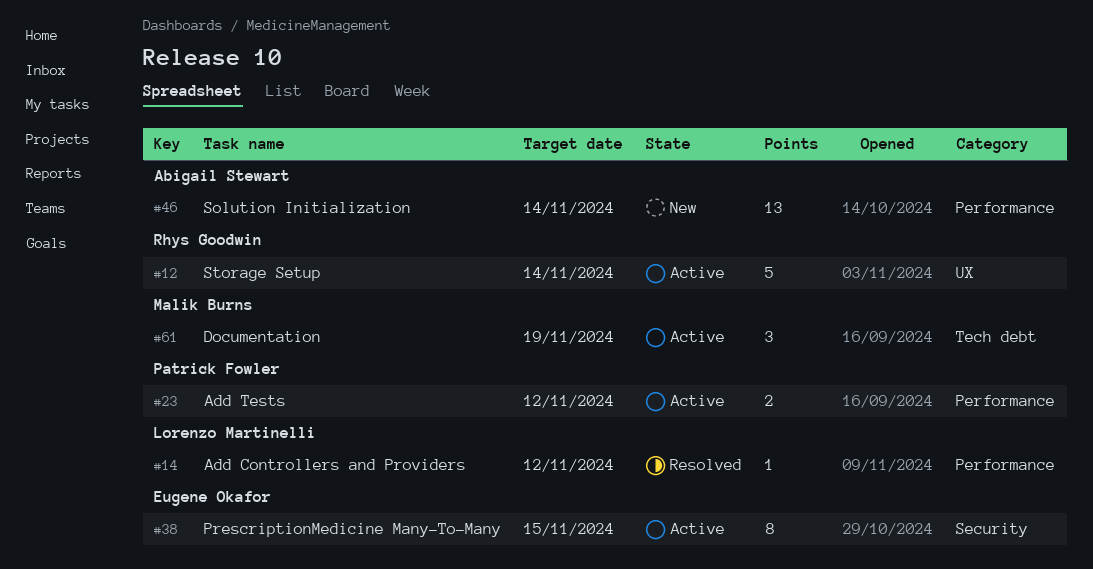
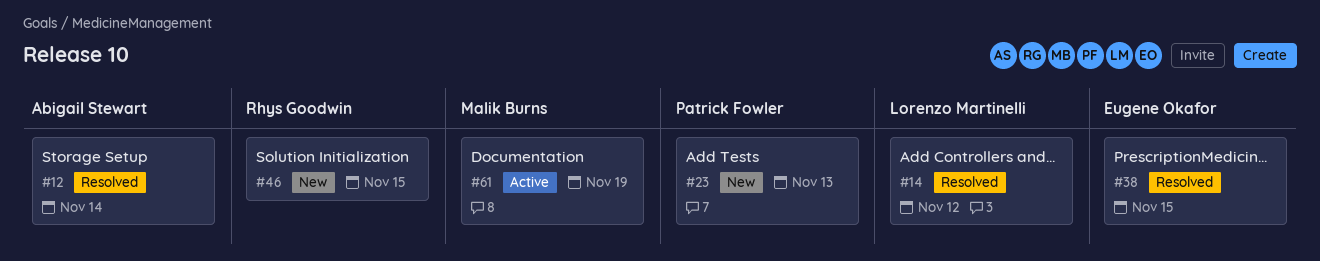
#12, status: Active -> Resolved
#12, owner: Rhys Goodwin -> Abigail Stewart
#23, status: Active -> New
#23, due: Nov 12 -> Nov 13
#38, status: Active -> Resolved
#46, owner: Abigail Stewart -> Rhys Goodwin
#46, due: Nov 14 -> Nov 15

